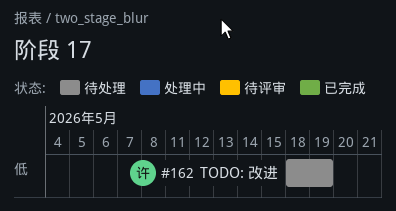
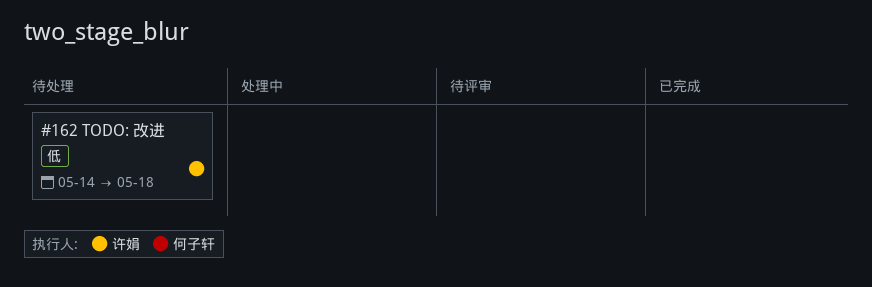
#162, start: May 18 -> May 14
#162, due: May 19 -> May 18

